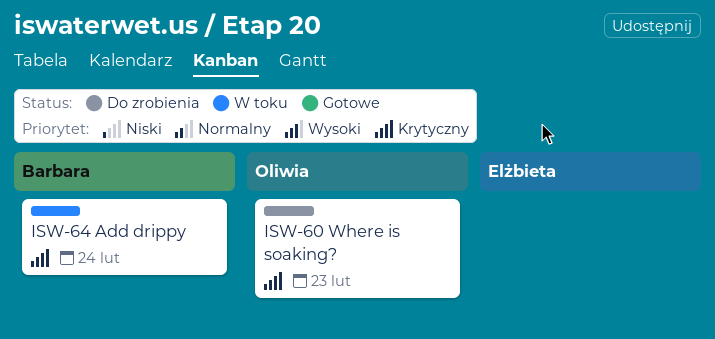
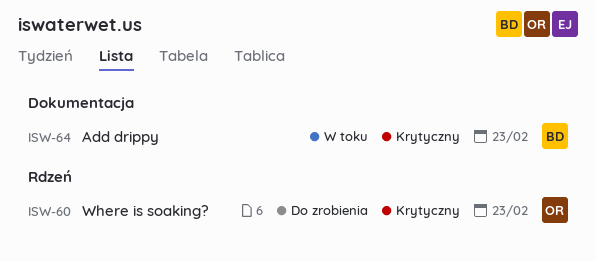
ISW-64, due: Feb 24 -> Feb 23

